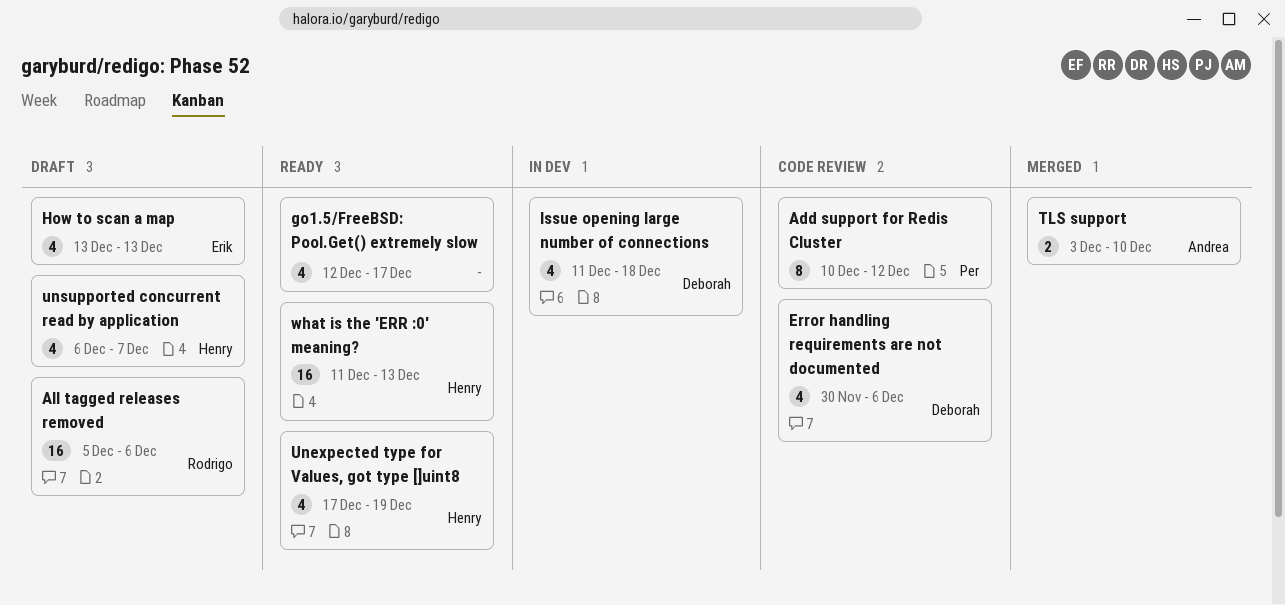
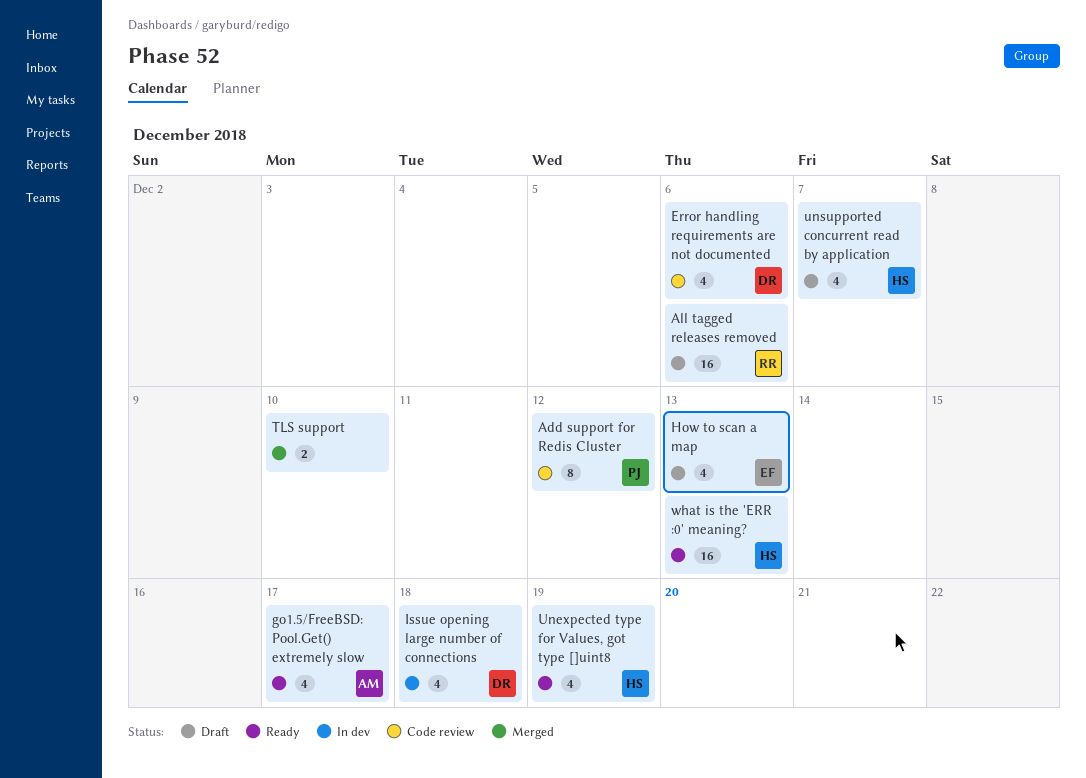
go1.5/FreeBSD: Pool.Get() extremely slow, owner: none -> Andrea
TLS support, owner: Andrea -> none

